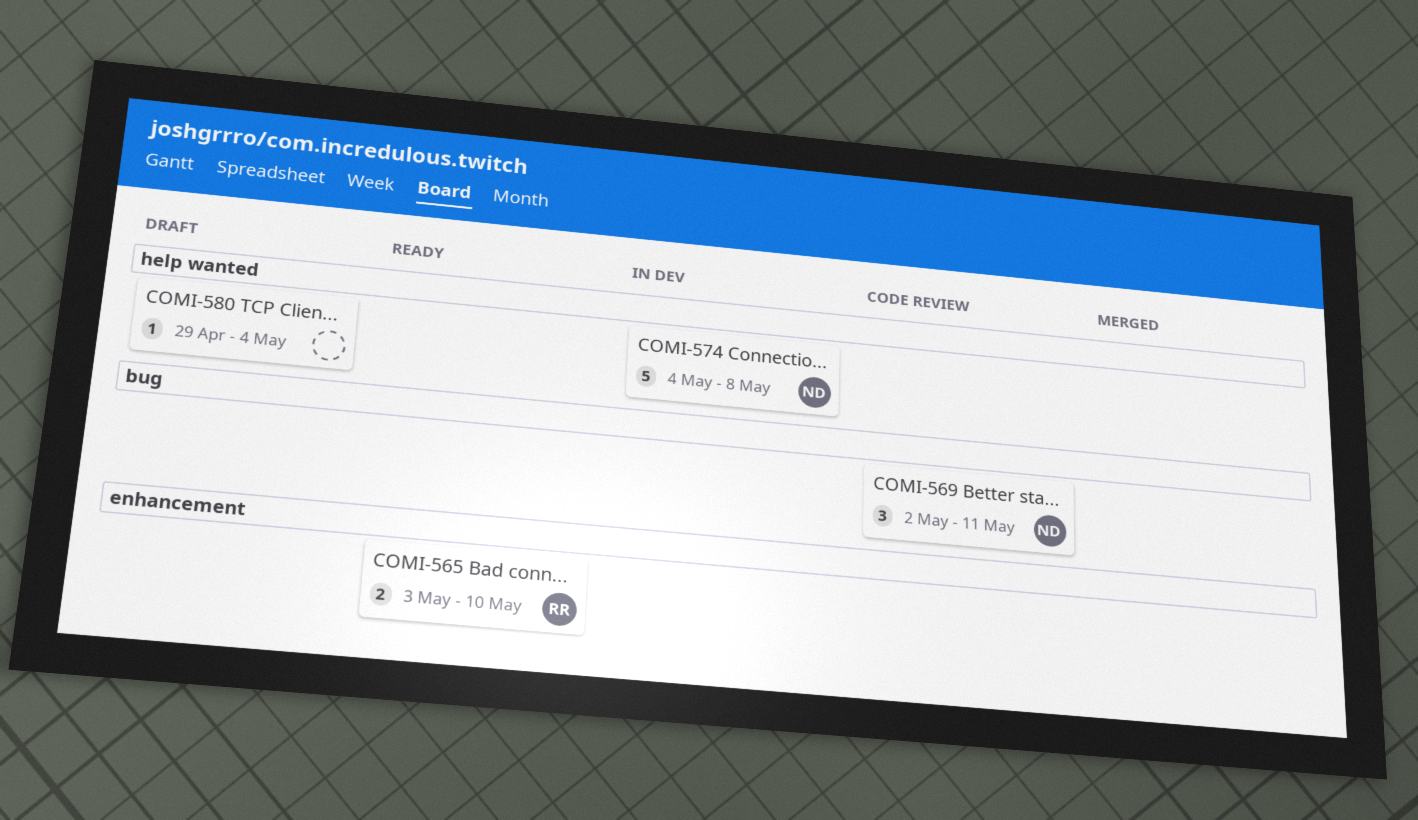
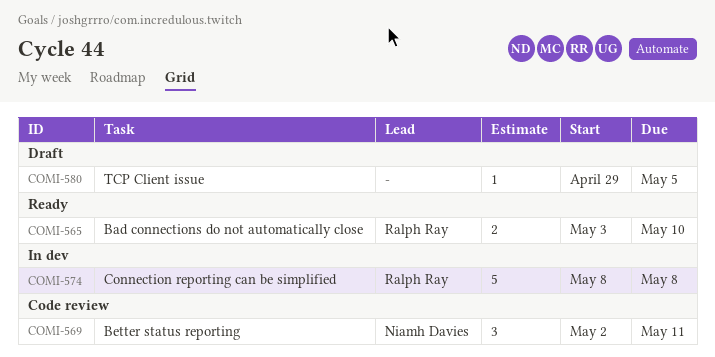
COMI-574, owner: Niamh Davies -> Ralph Ray
COMI-574, start: May 4 -> May 8
COMI-580, due: May 4 -> May 5

